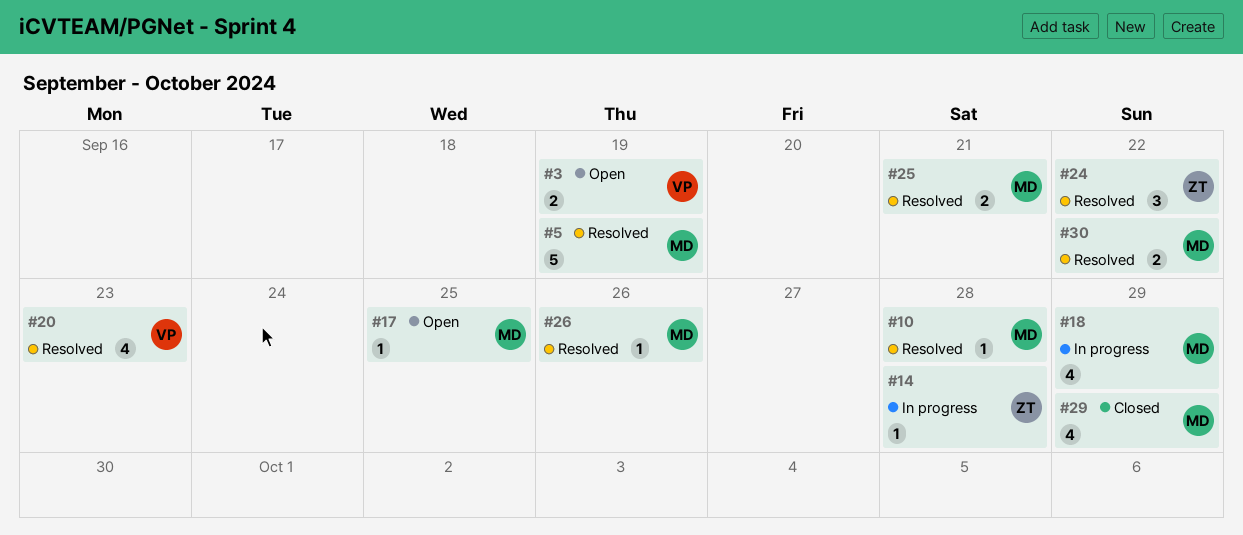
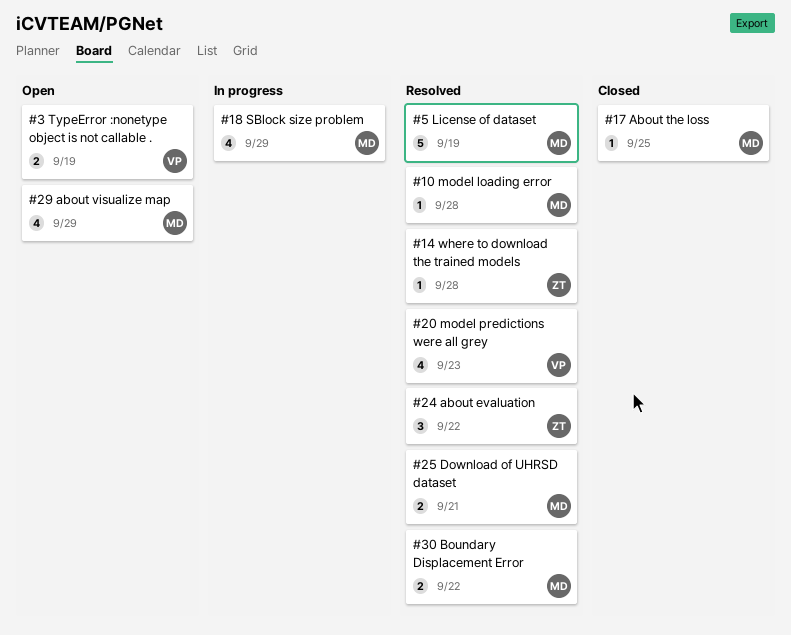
#14, status: In progress -> Resolved
#17, status: Open -> Closed
#26: present -> none
#29, status: Closed -> Open

